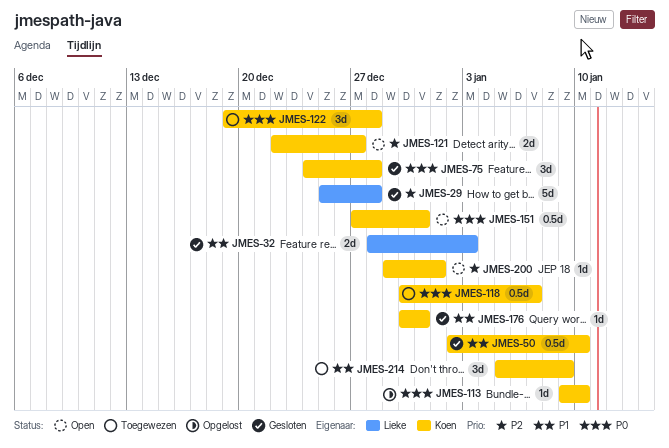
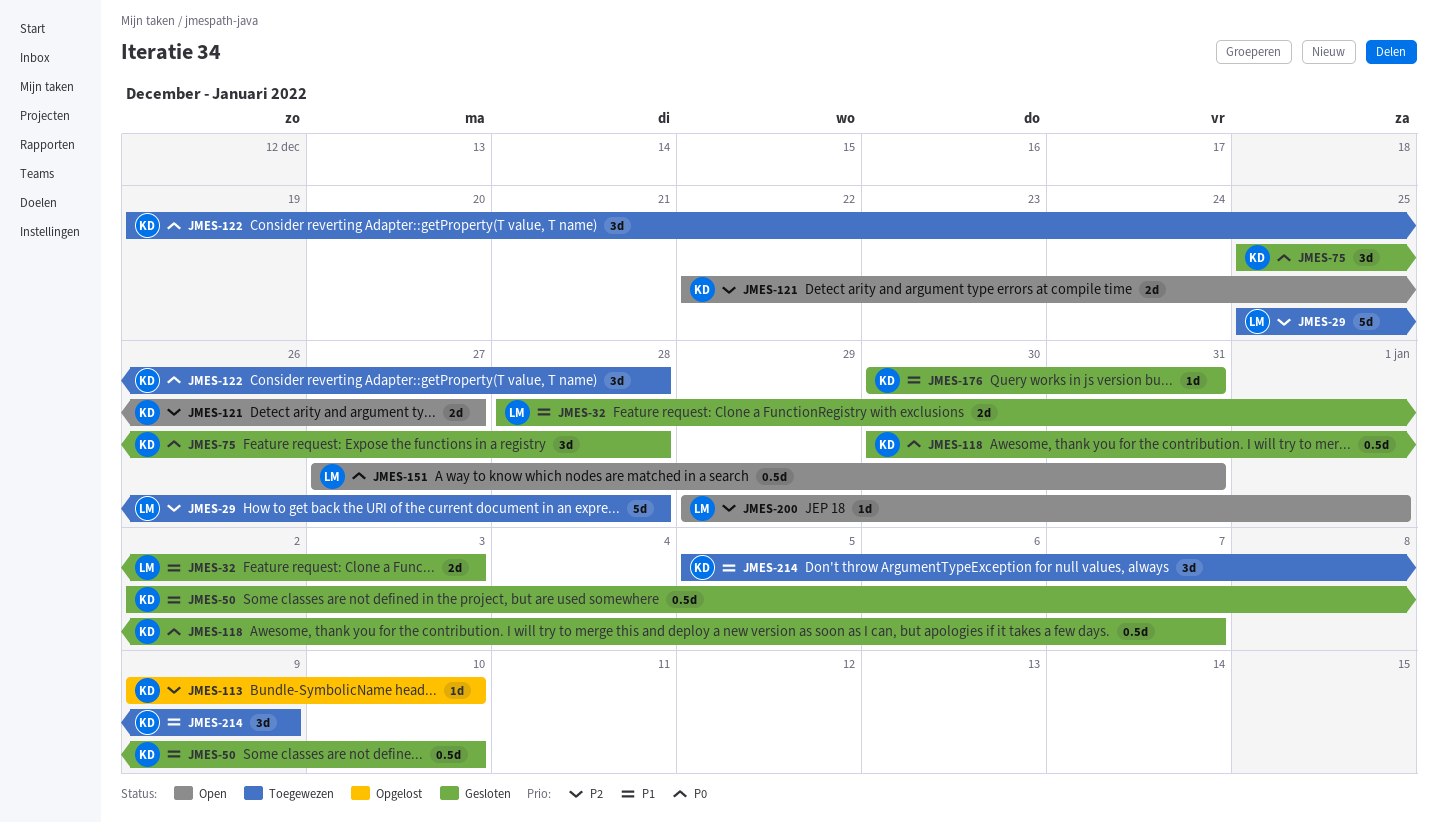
JMES-29, status: Gesloten -> Toegewezen
JMES-75, start: Dec 24 -> Dec 25
JMES-113, priority: P0 -> P2
JMES-118, status: Toegewezen -> Gesloten
JMES-151, owner: Koen -> Lieke
JMES-200, owner: Koen -> Lieke

